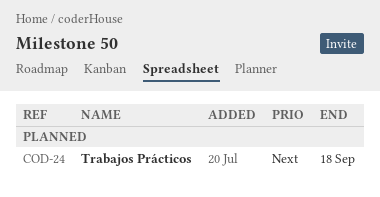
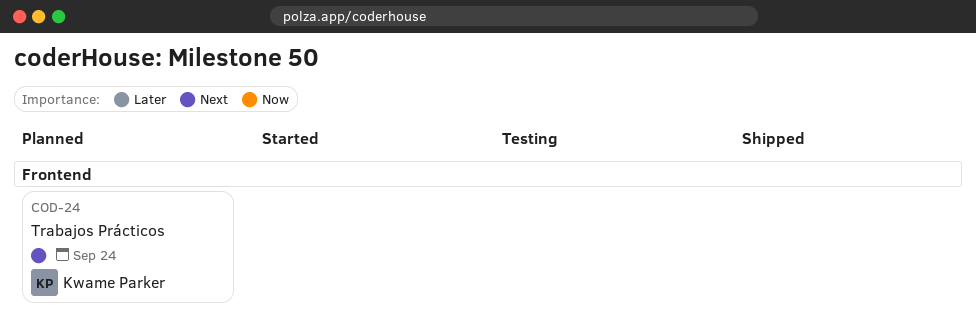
COD-24, due: Sep 18 -> Sep 24

